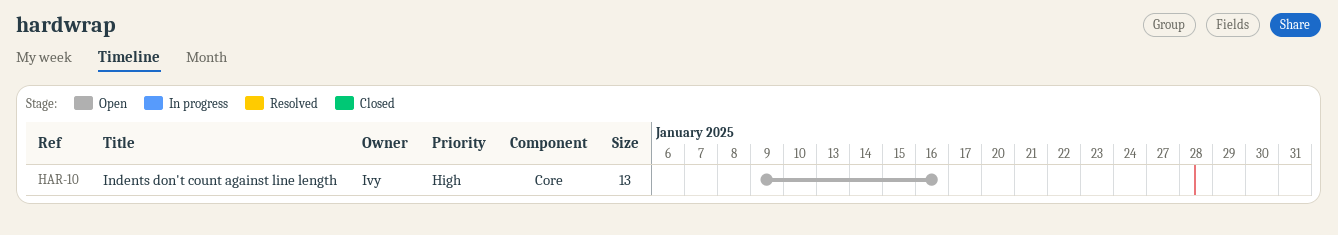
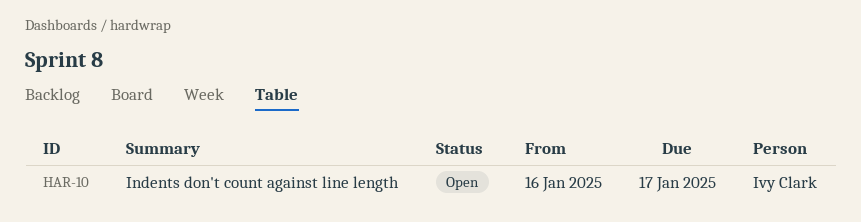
HAR-10, start: Jan 9 -> Jan 16
HAR-10, due: Jan 16 -> Jan 17

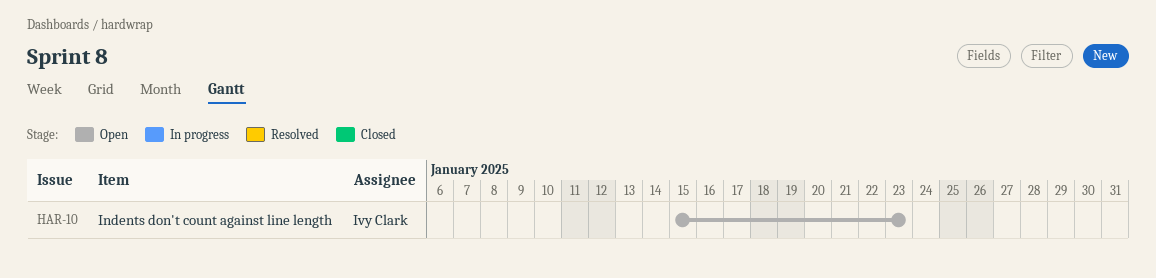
HAR-10, start: Jan 16 -> Jan 15
HAR-10, due: Jan 17 -> Jan 23

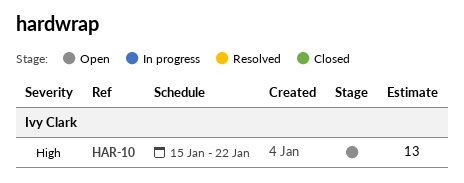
HAR-10, due: Jan 23 -> Jan 22

